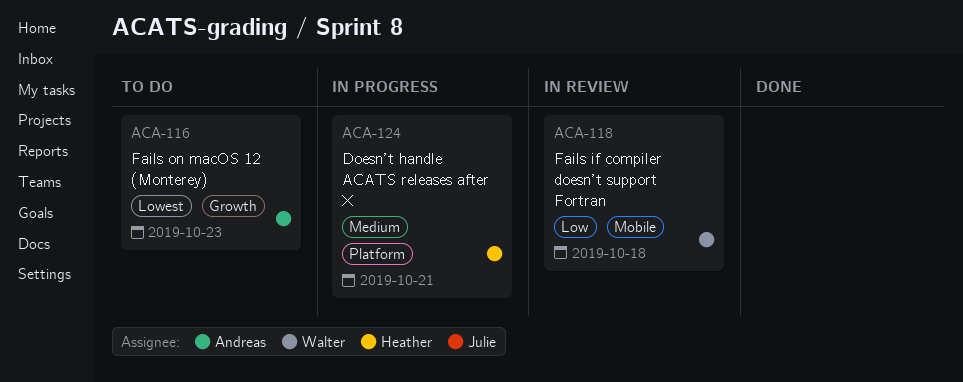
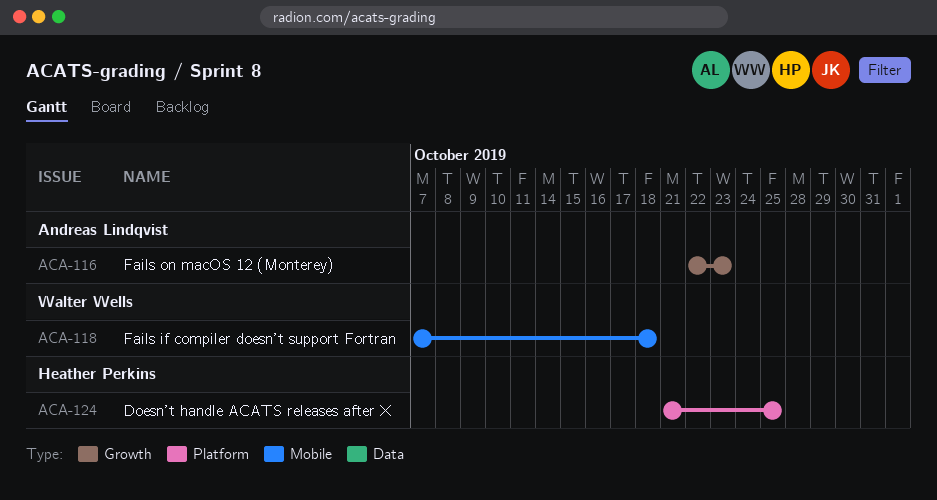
ACA-124, due: Oct 21 -> Oct 25

